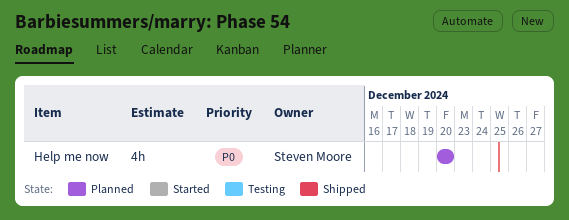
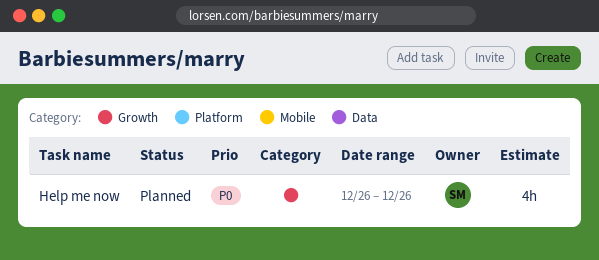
Help me now, start: Dec 20 -> Dec 26
Help me now, due: Dec 20 -> Dec 26

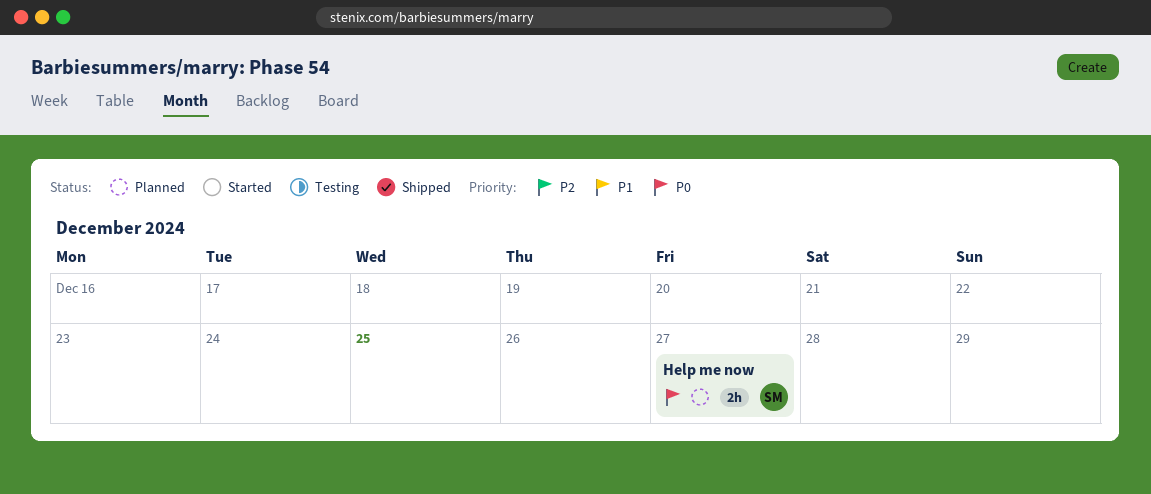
Help me now, estimate: 4h -> 2h
Help me now, due: Dec 26 -> Dec 27

